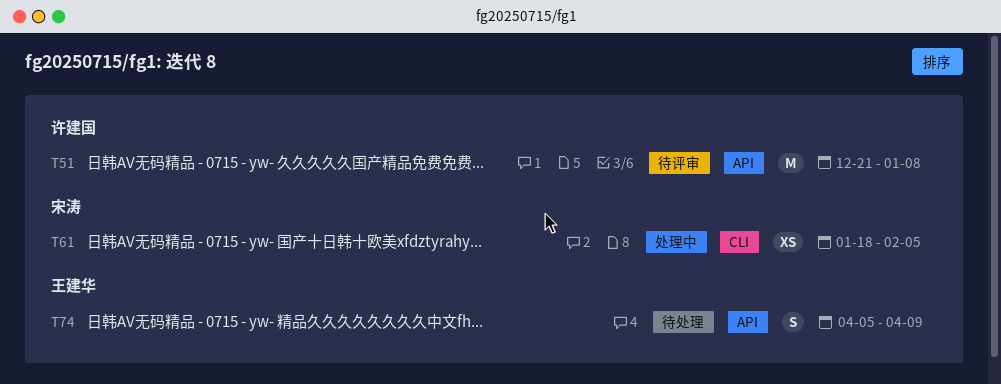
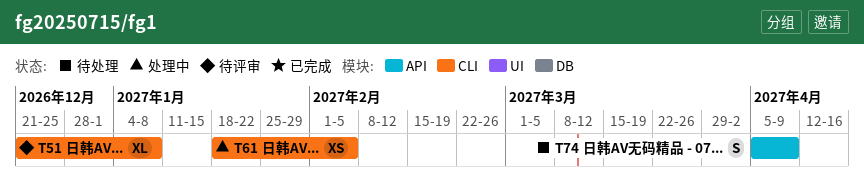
T51, label: API -> CLI
T51, estimate: M -> XL

